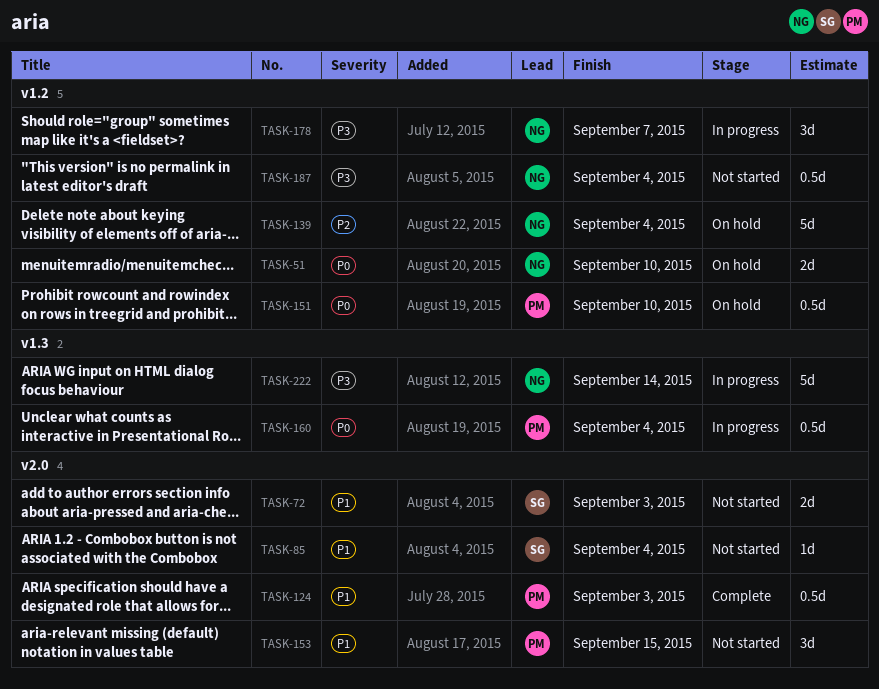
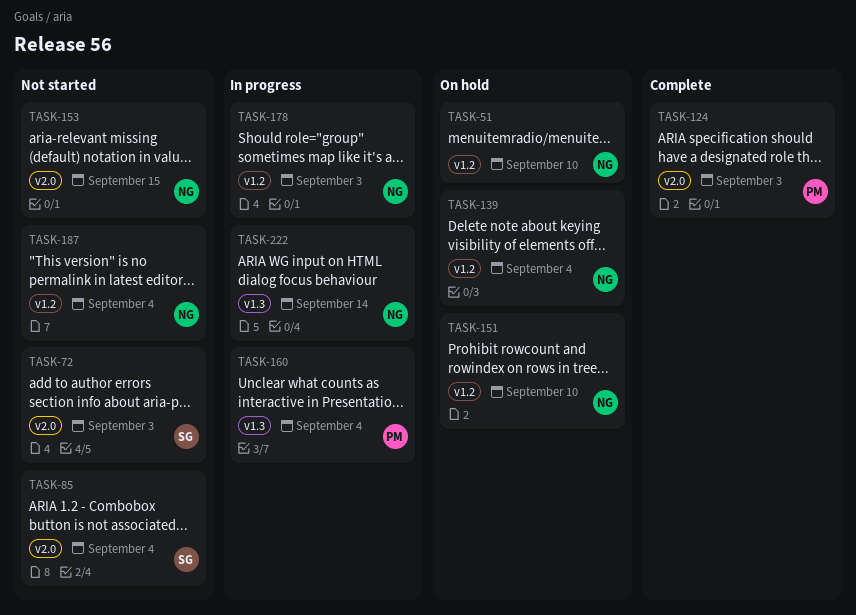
TASK-151, owner: PM -> NG
TASK-153, owner: PM -> NG
TASK-178, due: Sep 7 -> Sep 3

